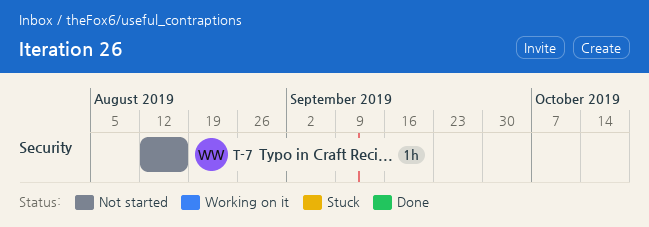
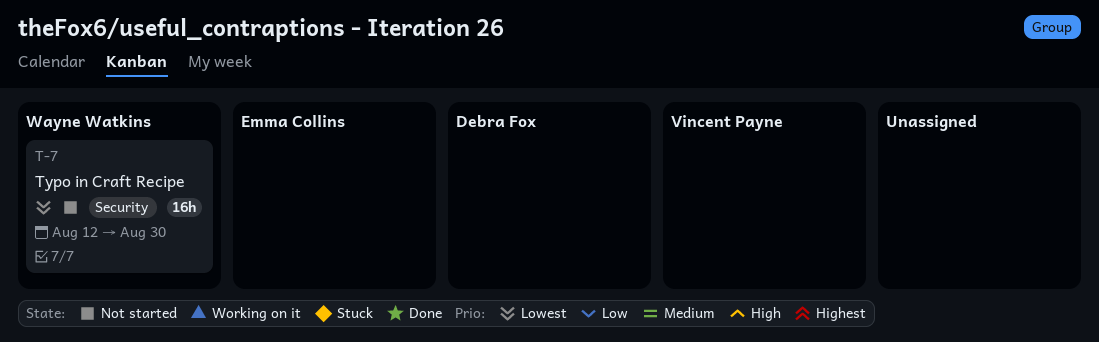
T-7, estimate: 1h -> 16h
T-7, due: Aug 16 -> Aug 30

